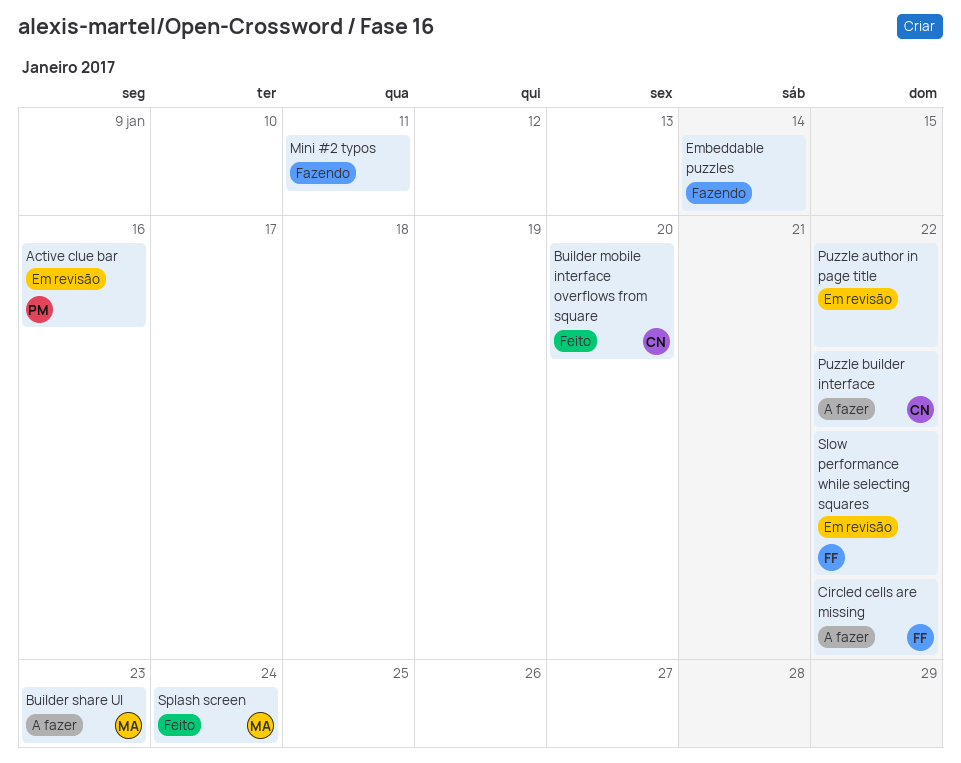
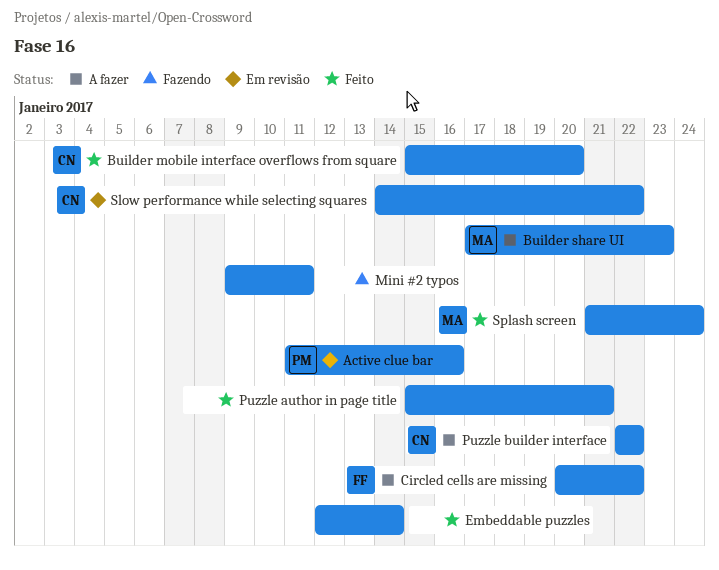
Embeddable puzzles, status: Fazendo -> Feito
Puzzle author in page title, status: Em revisão -> Feito
Puzzle author in page title, due: Jan 22 -> Jan 21
Slow performance while selecting squares, owner: FF -> CN

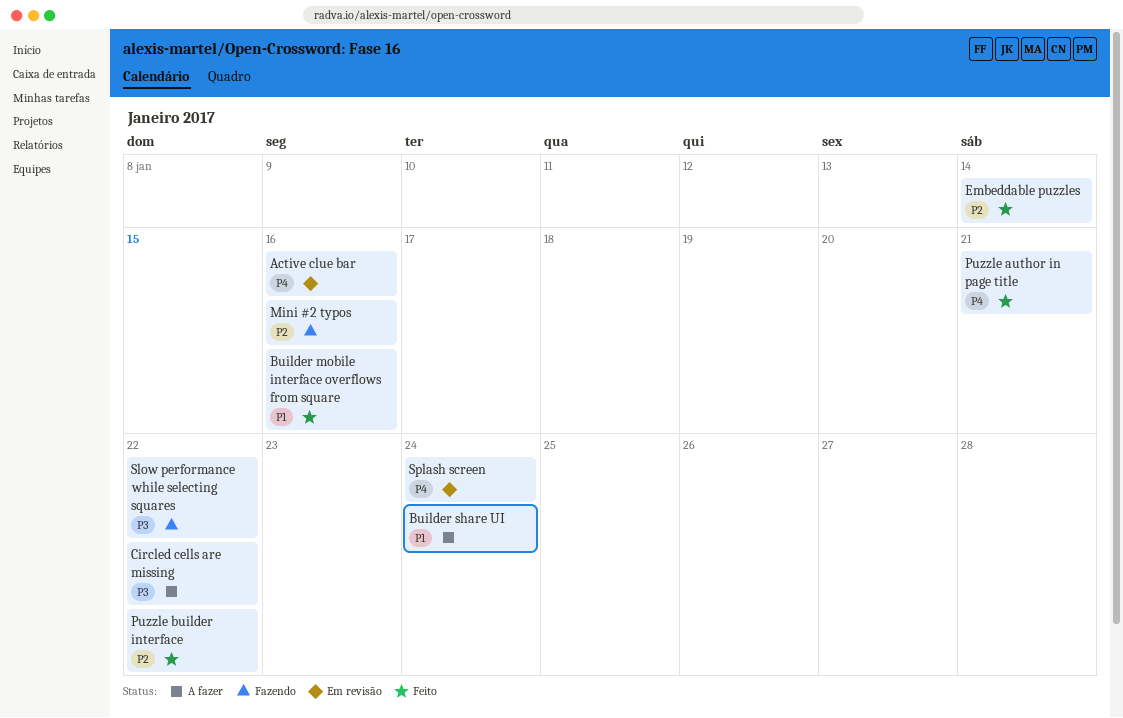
Builder mobile interface overflows from square, due: Jan 20 -> Jan 16
Builder share UI, due: Jan 23 -> Jan 24
Mini #2 typos, due: Jan 11 -> Jan 16
Puzzle builder interface, status: A fazer -> Feito
Slow performance while selecting squares, status: Em revisão -> Fazendo
Splash screen, status: Feito -> Em revisão

